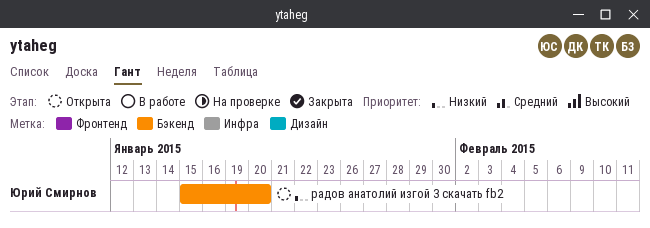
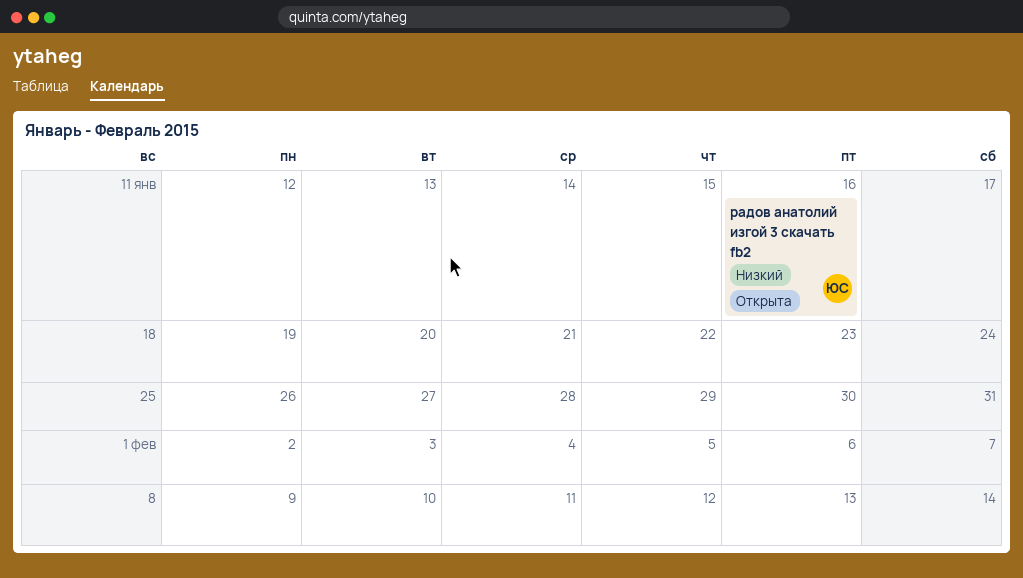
радов анатолий изгой 3 скачать fb2, due: Jan 20 -> Jan 16

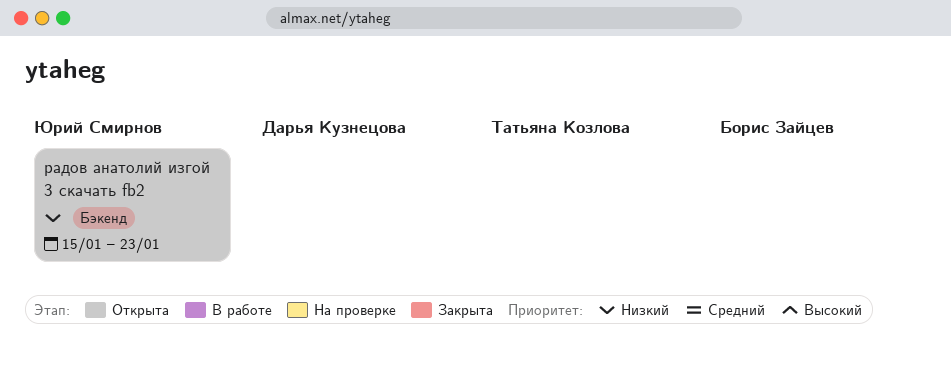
радов анатолий изгой 3 скачать fb2, due: Jan 16 -> Jan 23

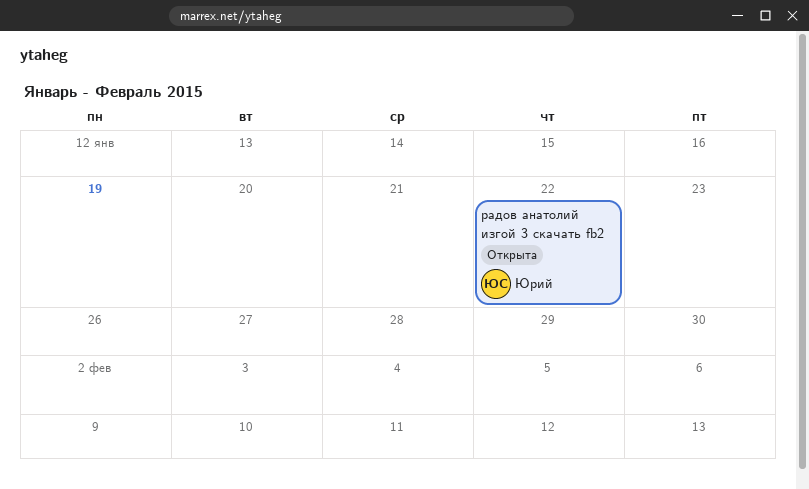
радов анатолий изгой 3 скачать fb2, due: Jan 23 -> Jan 22

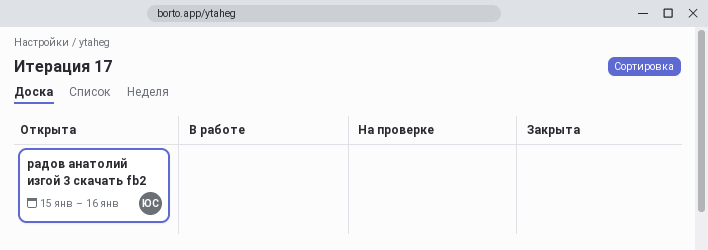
радов анатолий изгой 3 скачать fb2, due: Jan 22 -> Jan 16

